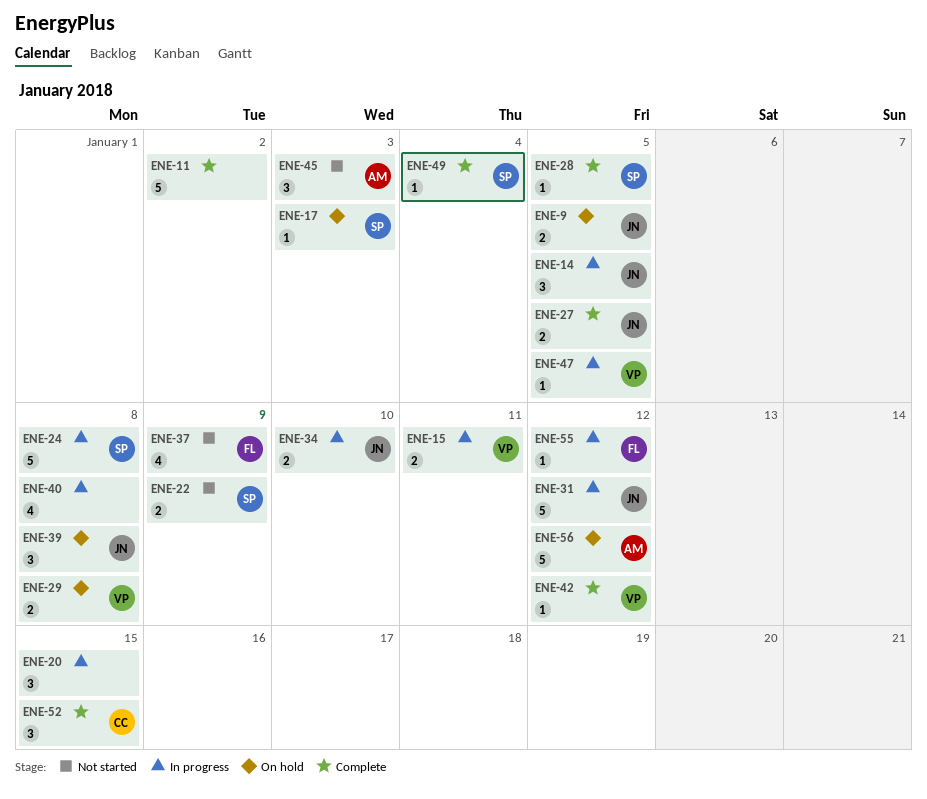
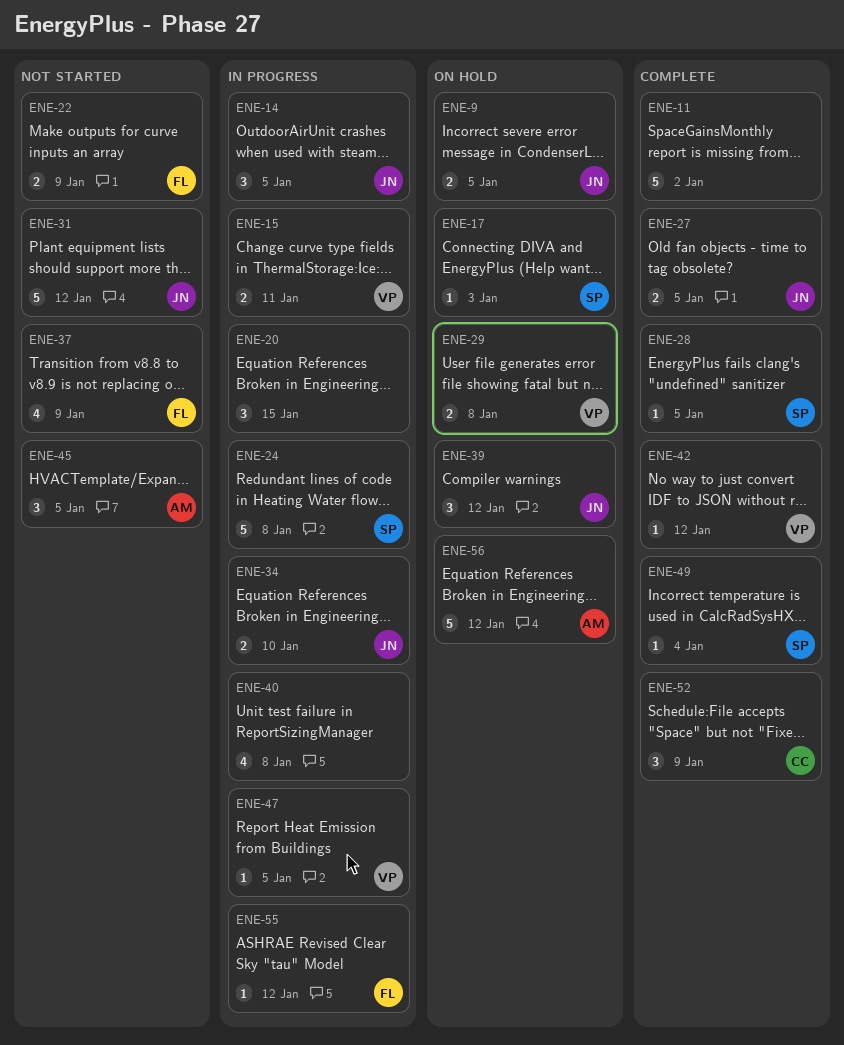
ENE-22, owner: SP -> FL
ENE-31, status: In progress -> Not started
ENE-39, due: Jan 8 -> Jan 12
ENE-45, due: Jan 3 -> Jan 5
ENE-52, due: Jan 15 -> Jan 9

